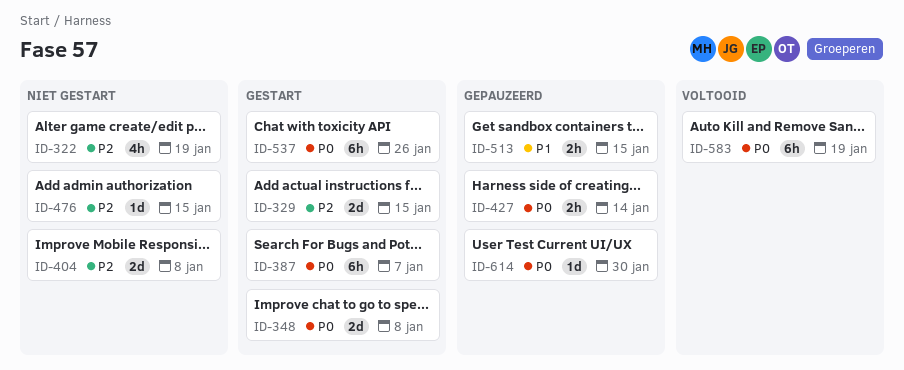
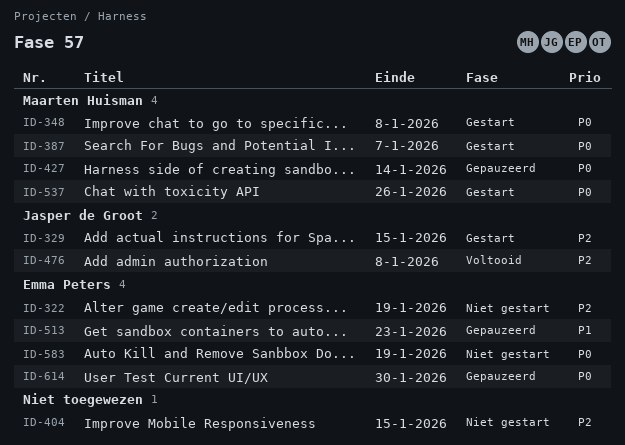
ID-404, due: Jan 8 -> Jan 15
ID-476, status: Niet gestart -> Voltooid
ID-476, due: Jan 15 -> Jan 8
ID-513, due: Jan 15 -> Jan 23
ID-583, status: Voltooid -> Niet gestart

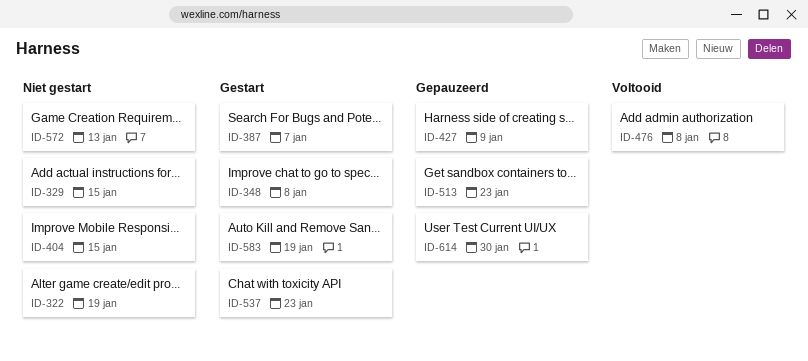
ID-329, status: Gestart -> Niet gestart
ID-427, due: Jan 14 -> Jan 9
ID-537, due: Jan 26 -> Jan 23
ID-572: none -> present
ID-583, status: Niet gestart -> Gestart

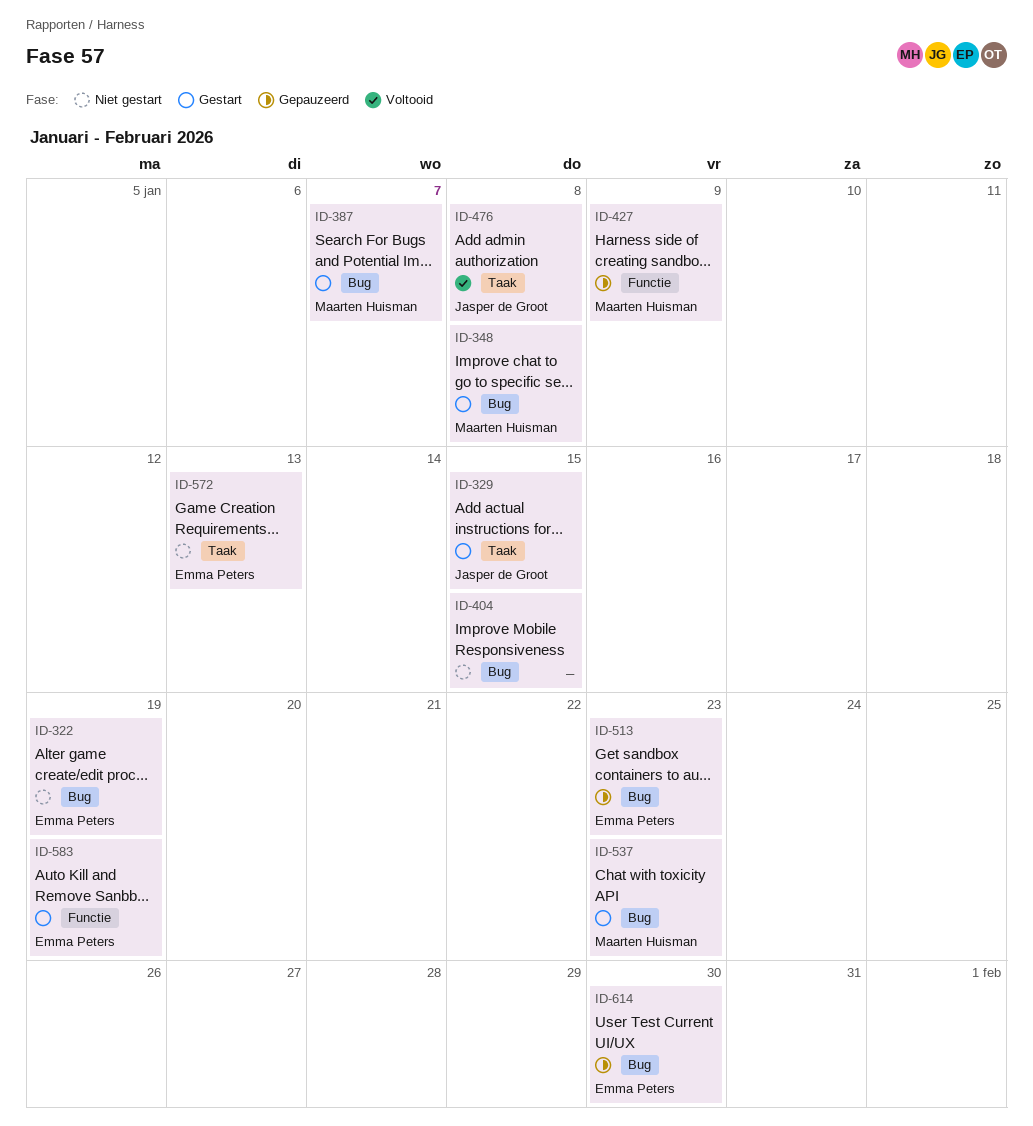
ID-329, status: Niet gestart -> Gestart

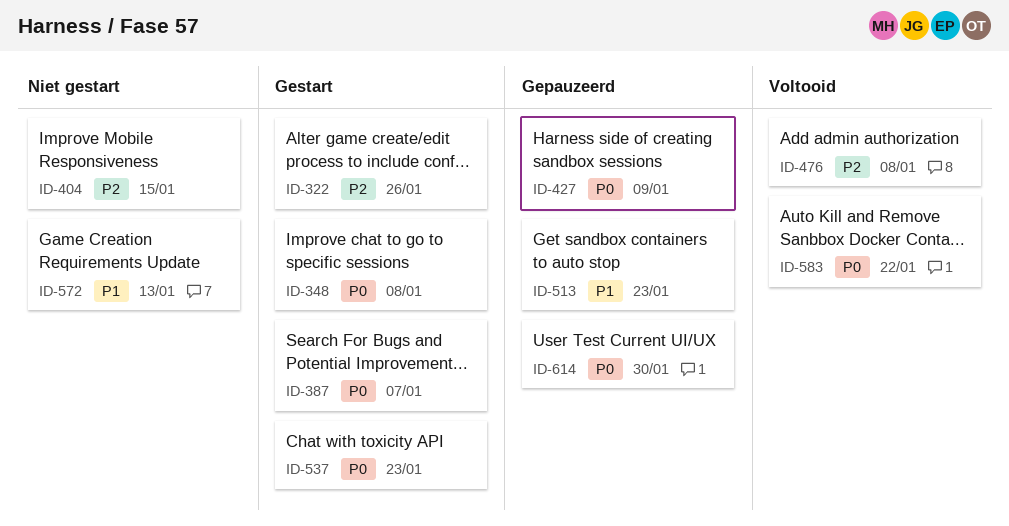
ID-322, status: Niet gestart -> Gestart
ID-322, due: Jan 19 -> Jan 26
ID-329: present -> none
ID-583, status: Gestart -> Voltooid
ID-583, due: Jan 19 -> Jan 22

